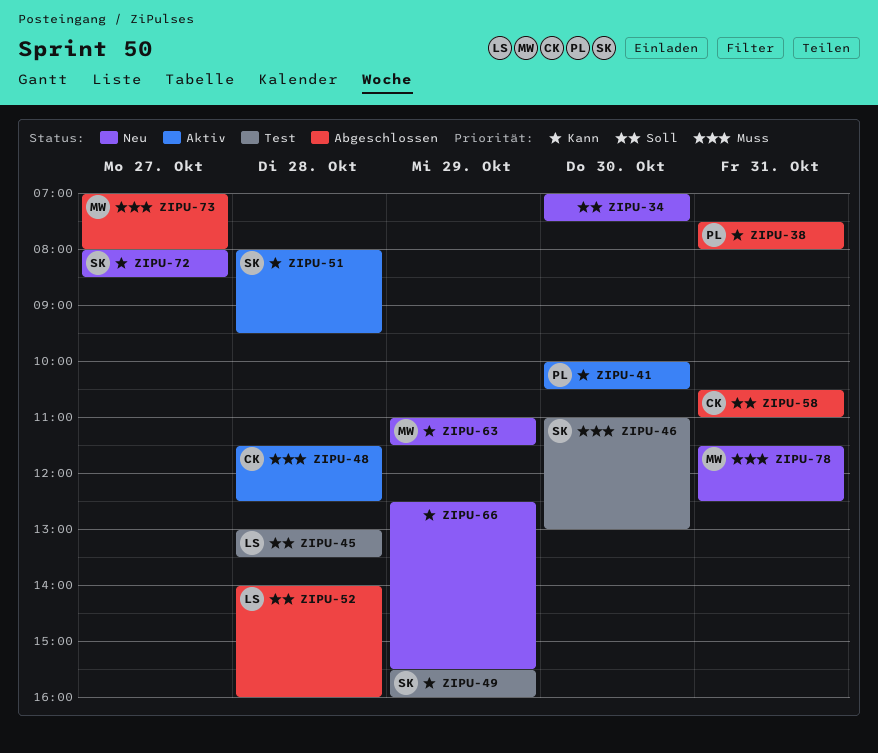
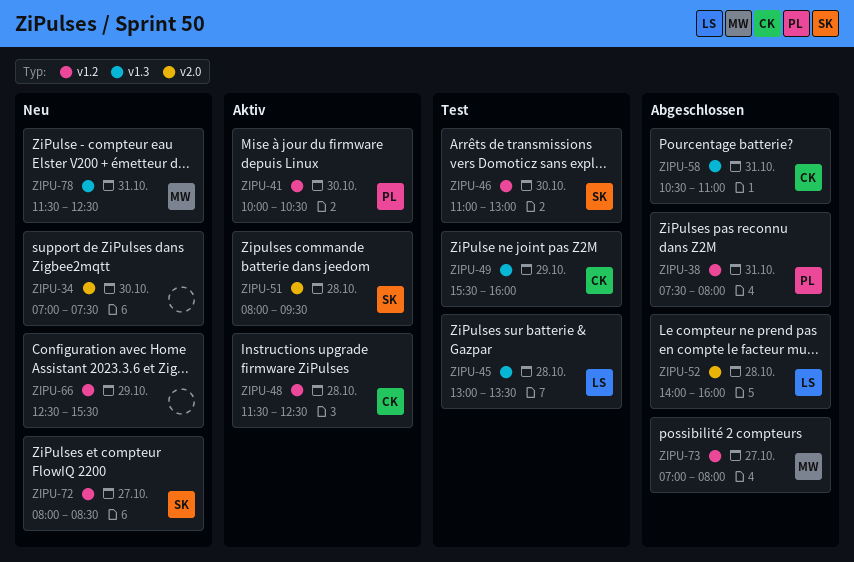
ZIPU-49, owner: SK -> CK
ZIPU-63: present -> none

